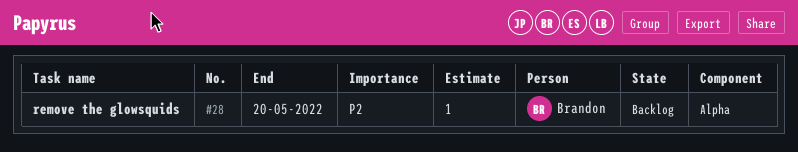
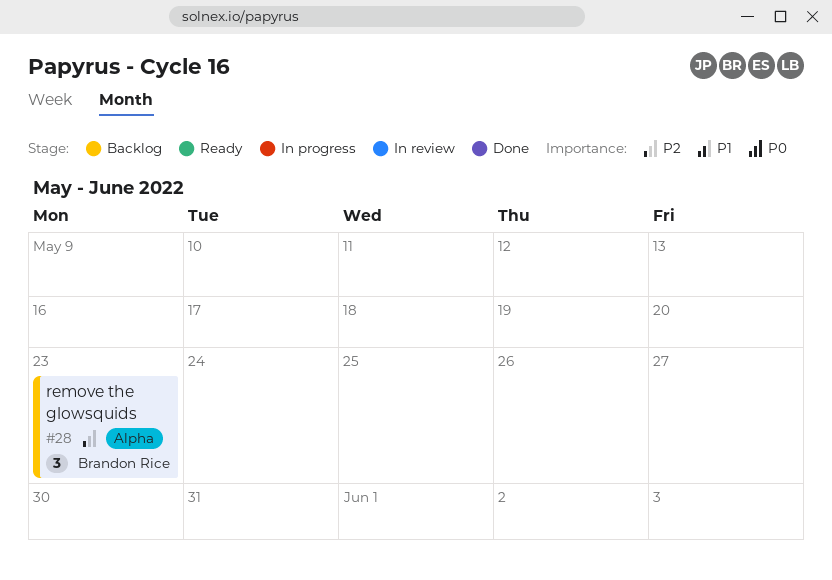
#28, estimate: 1 -> 3
#28, due: May 20 -> May 23

